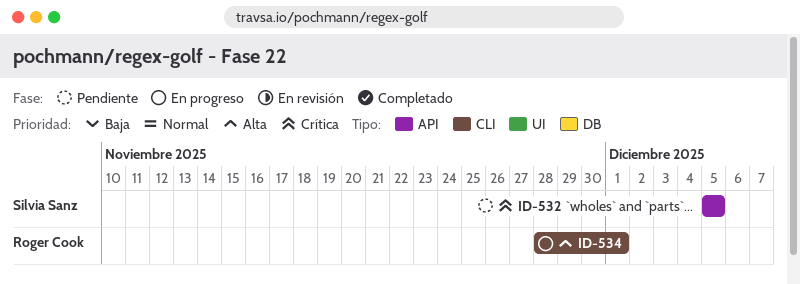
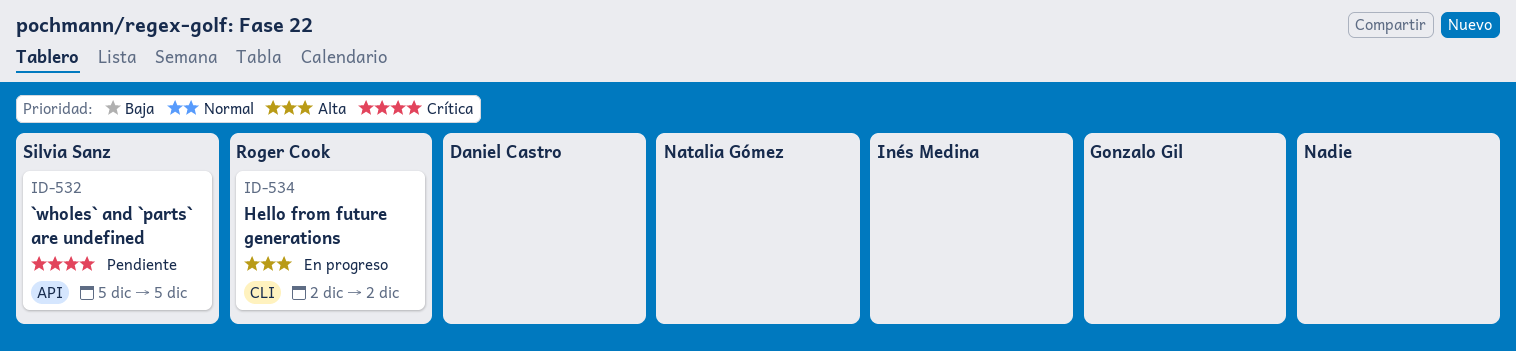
ID-534, start: Nov 28 -> Dec 2
ID-534, due: Dec 1 -> Dec 2

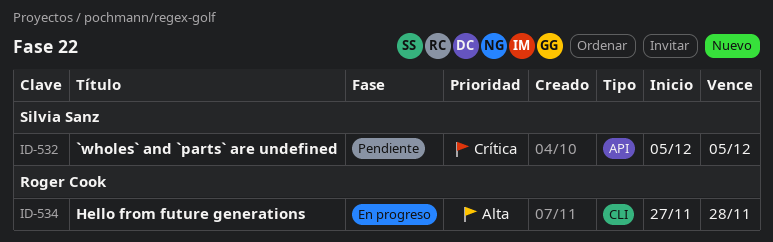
ID-534, start: Dec 2 -> Nov 27
ID-534, due: Dec 2 -> Nov 28

